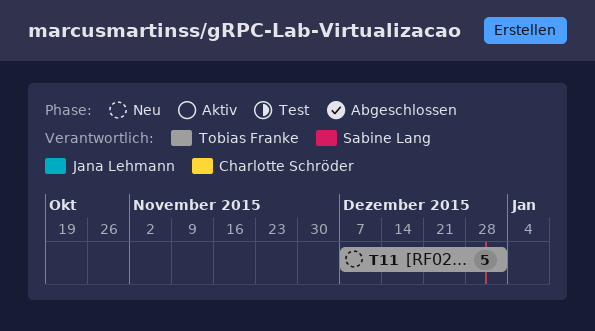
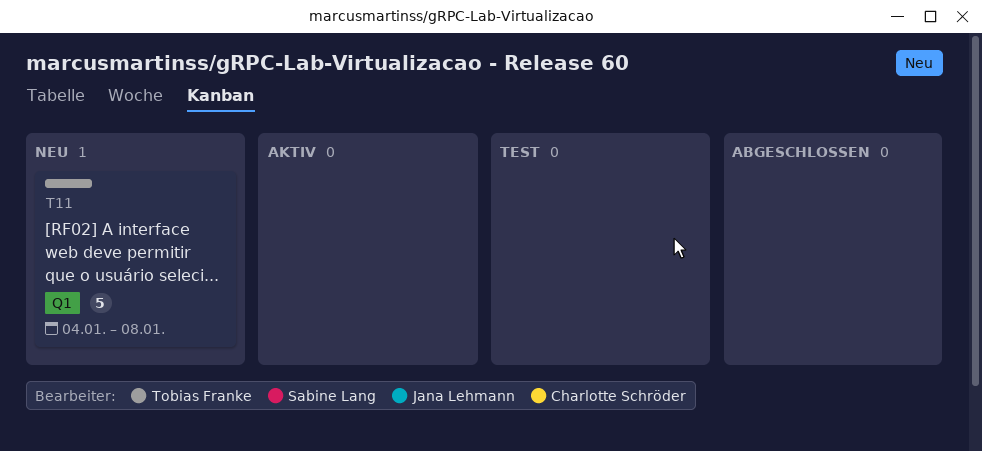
T11, start: Dec 7 -> Jan 4
T11, due: Jan 1 -> Jan 8

